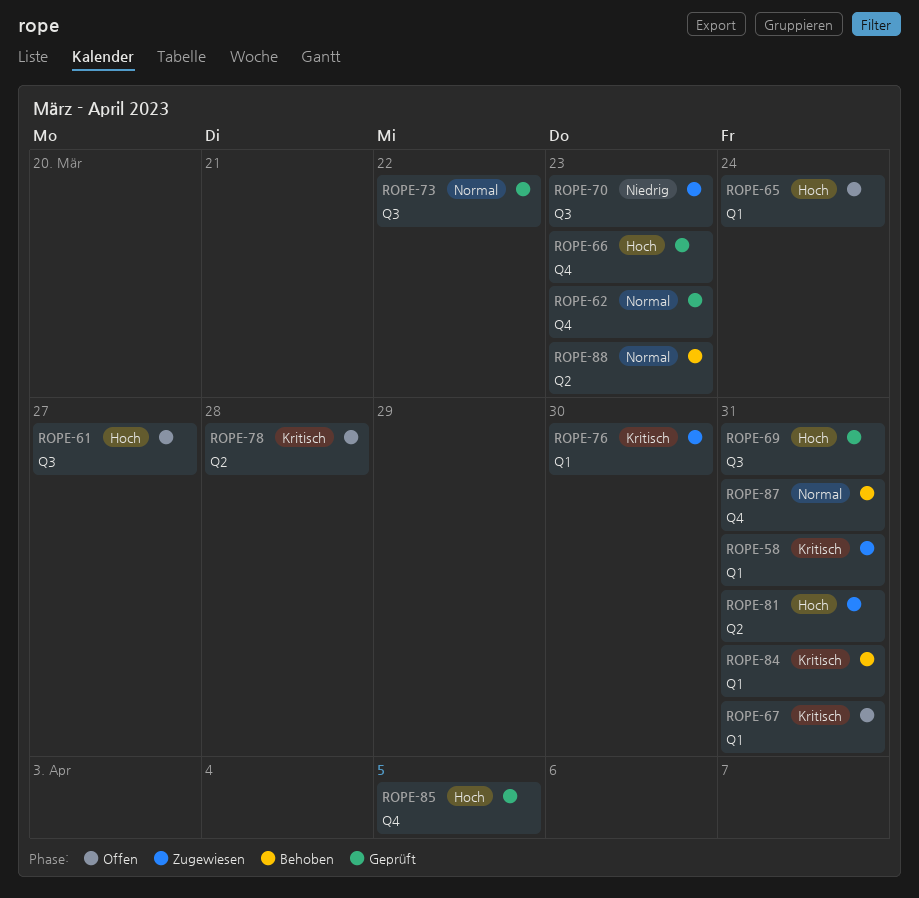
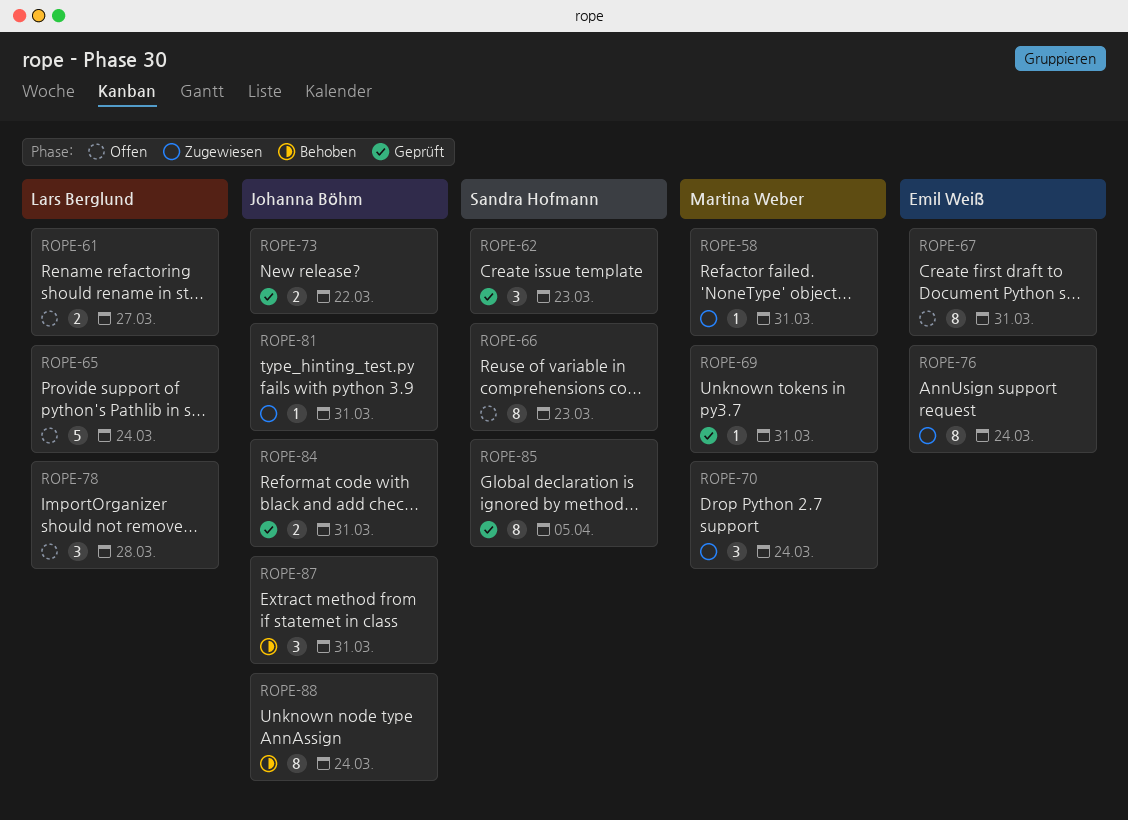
ROPE-66, status: Geprüft -> Offen
ROPE-70, due: Mar 23 -> Mar 24
ROPE-76, due: Mar 30 -> Mar 24
ROPE-84, status: Behoben -> Geprüft
ROPE-88, due: Mar 23 -> Mar 24

